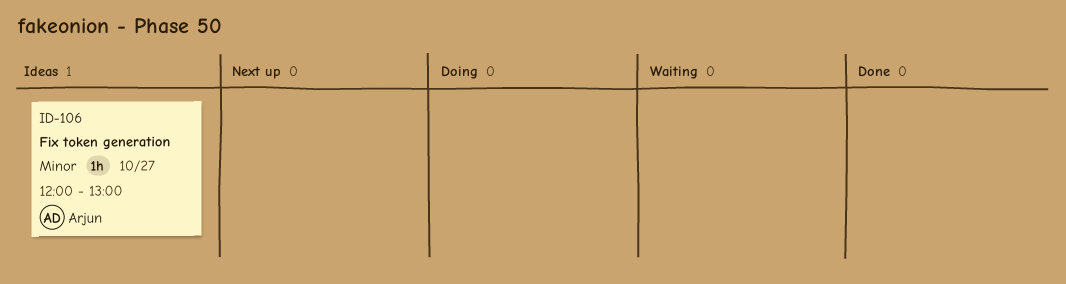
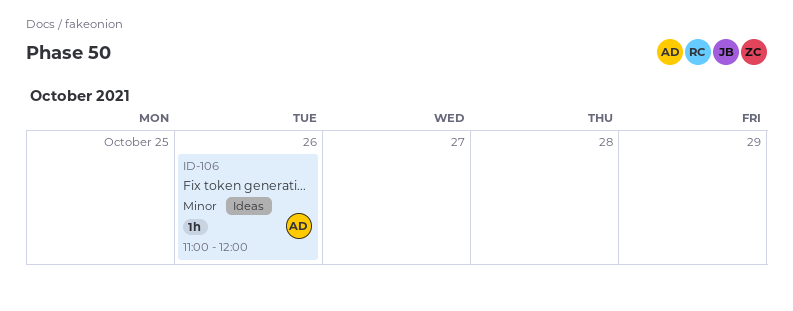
ID-106, day: Oct 27 -> Oct 26
ID-106, begins: 12:00 -> 11:00
ID-106, ends: 13:00 -> 12:00

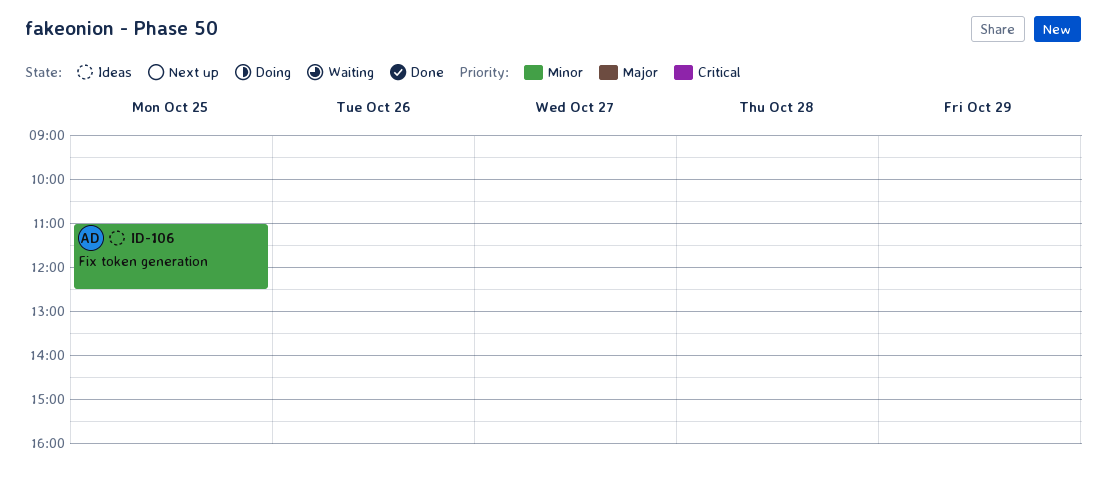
ID-106, day: Oct 26 -> Oct 25
ID-106, ends: 12:00 -> 12:30

